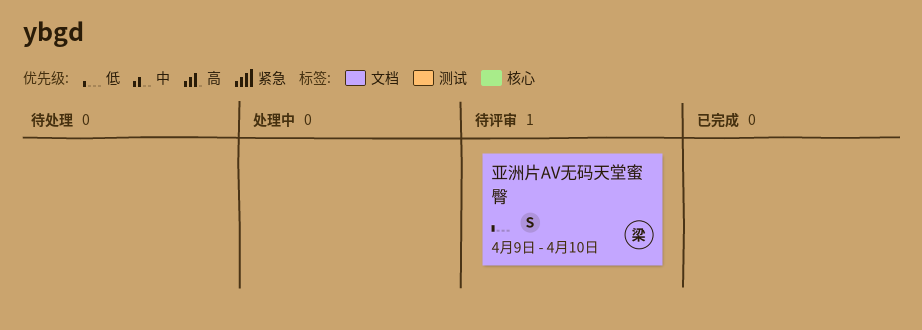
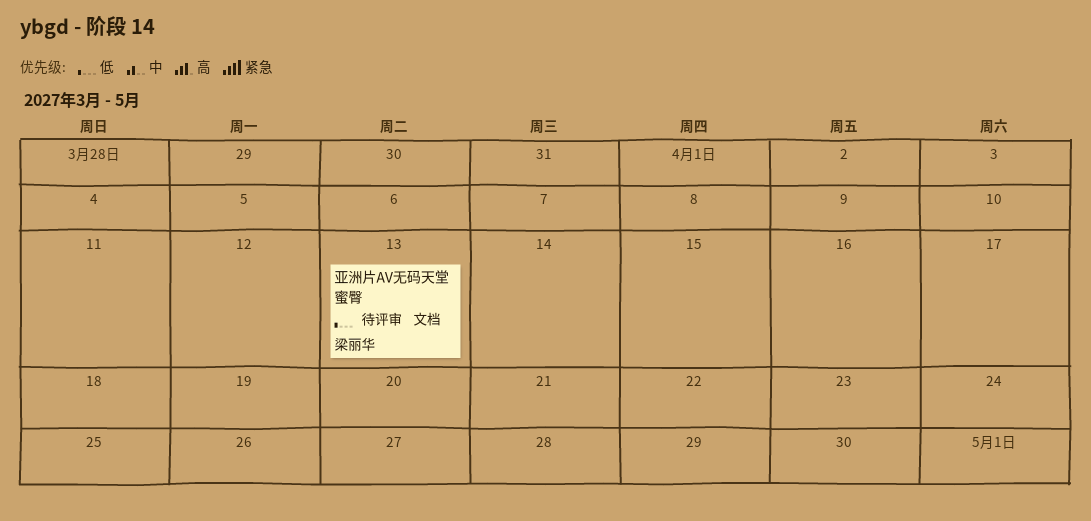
亚洲片AV无码天堂蜜臀, due: Apr 10 -> Apr 13

